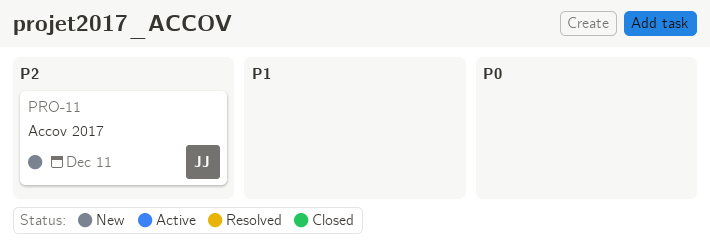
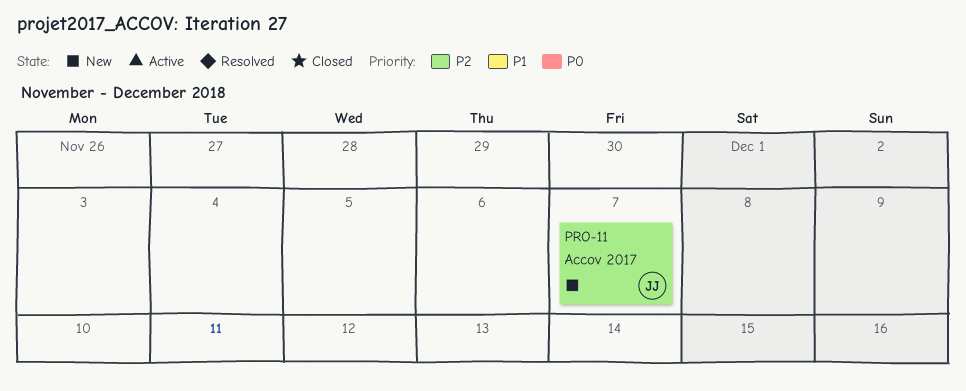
PRO-11, due: Dec 11 -> Dec 7

